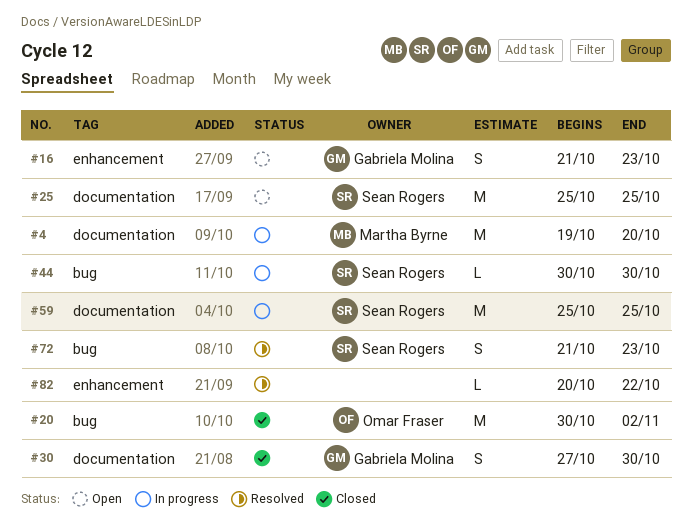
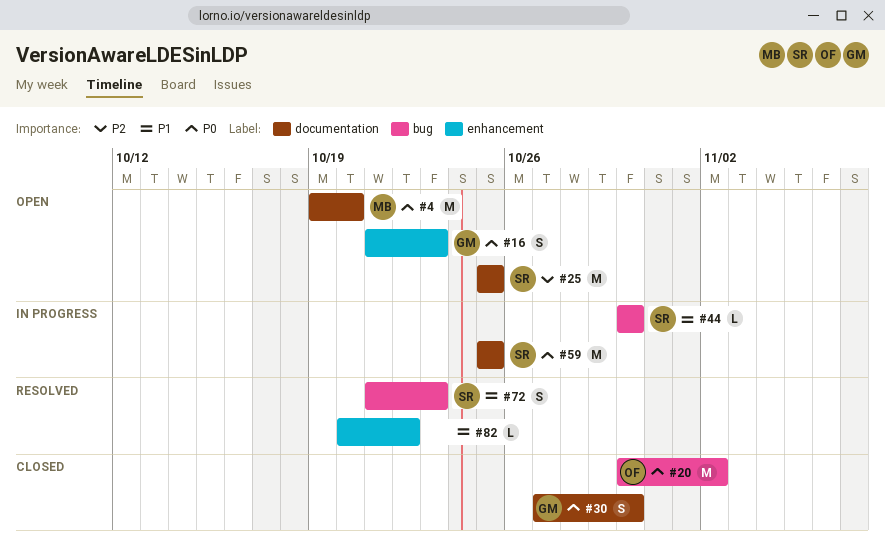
#4, status: In progress -> Open

